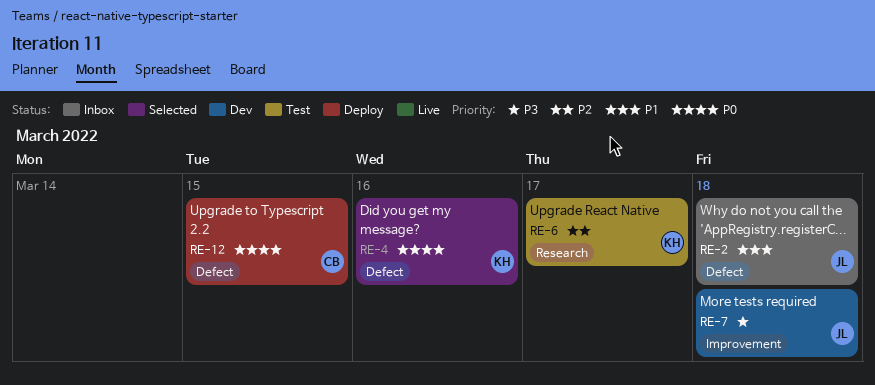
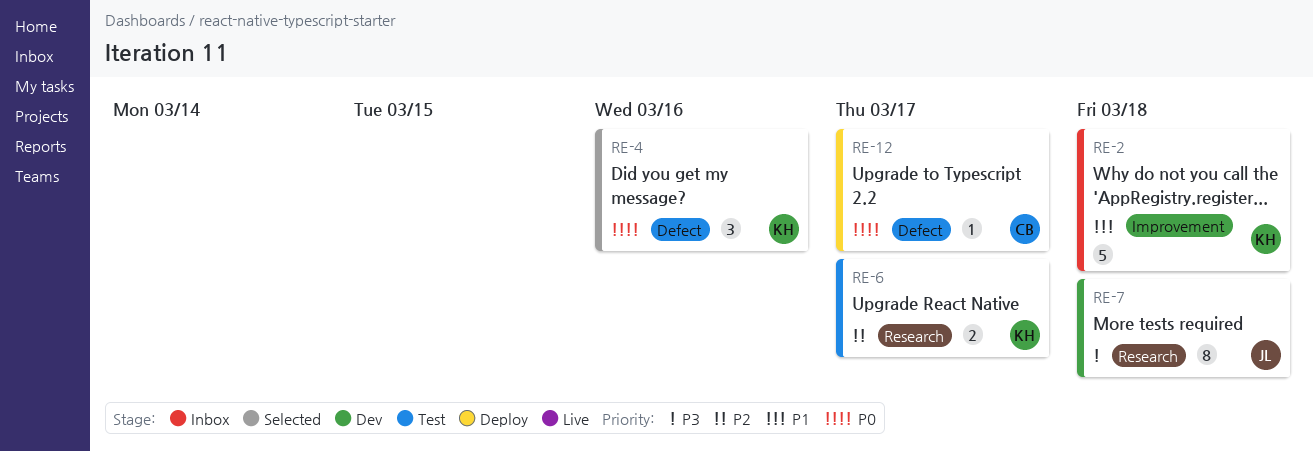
RE-2, owner: JL -> KH
RE-2, label: Defect -> Improvement
RE-7, label: Improvement -> Research
RE-12, due: Mar 15 -> Mar 17

